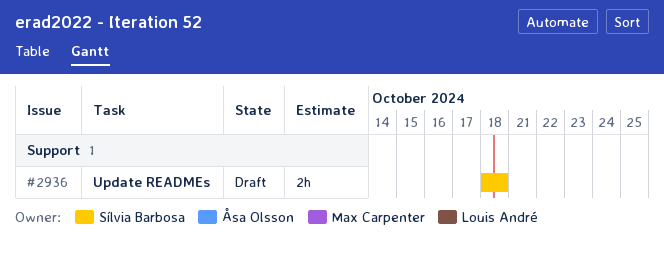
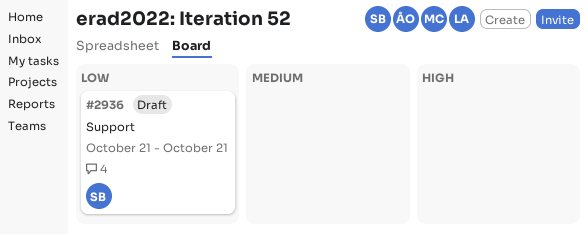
#2936, start: Oct 18 -> Oct 21
#2936, due: Oct 18 -> Oct 21

